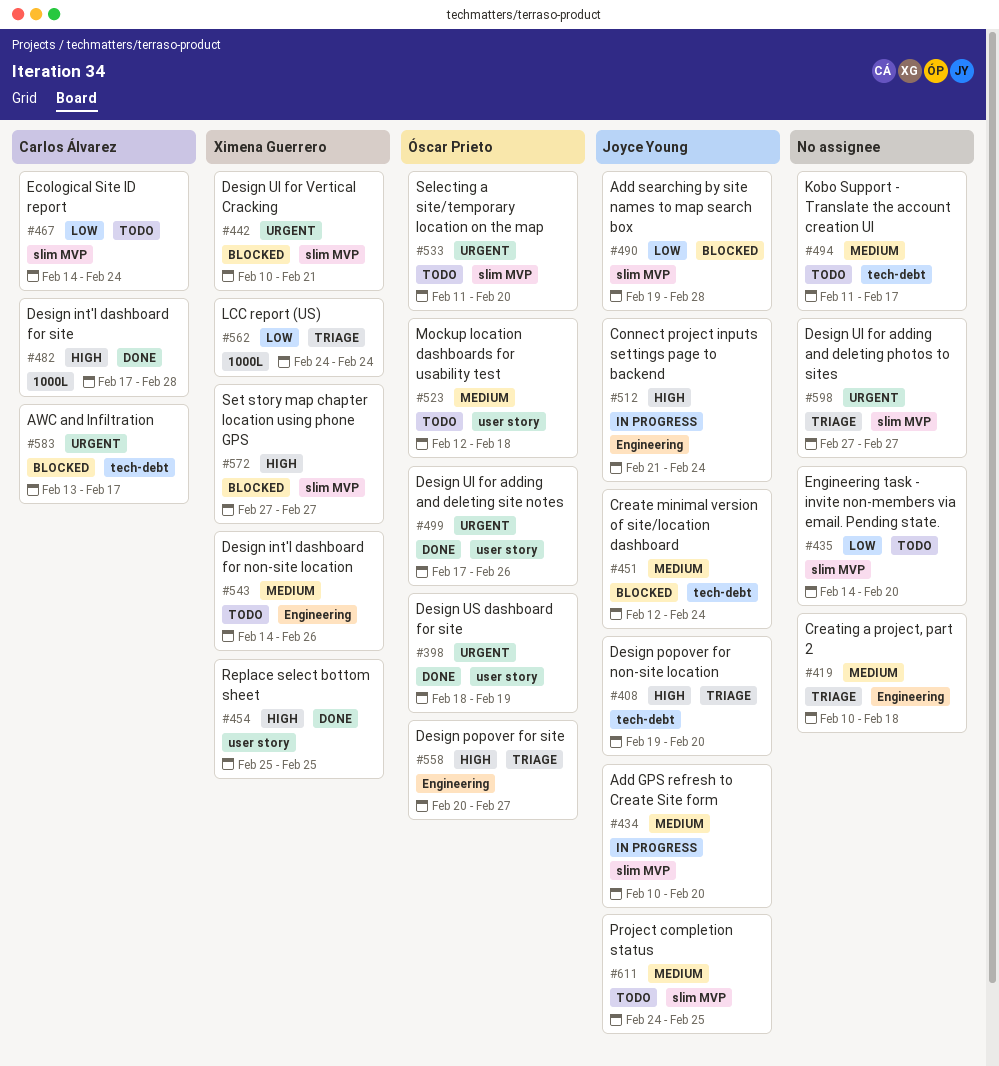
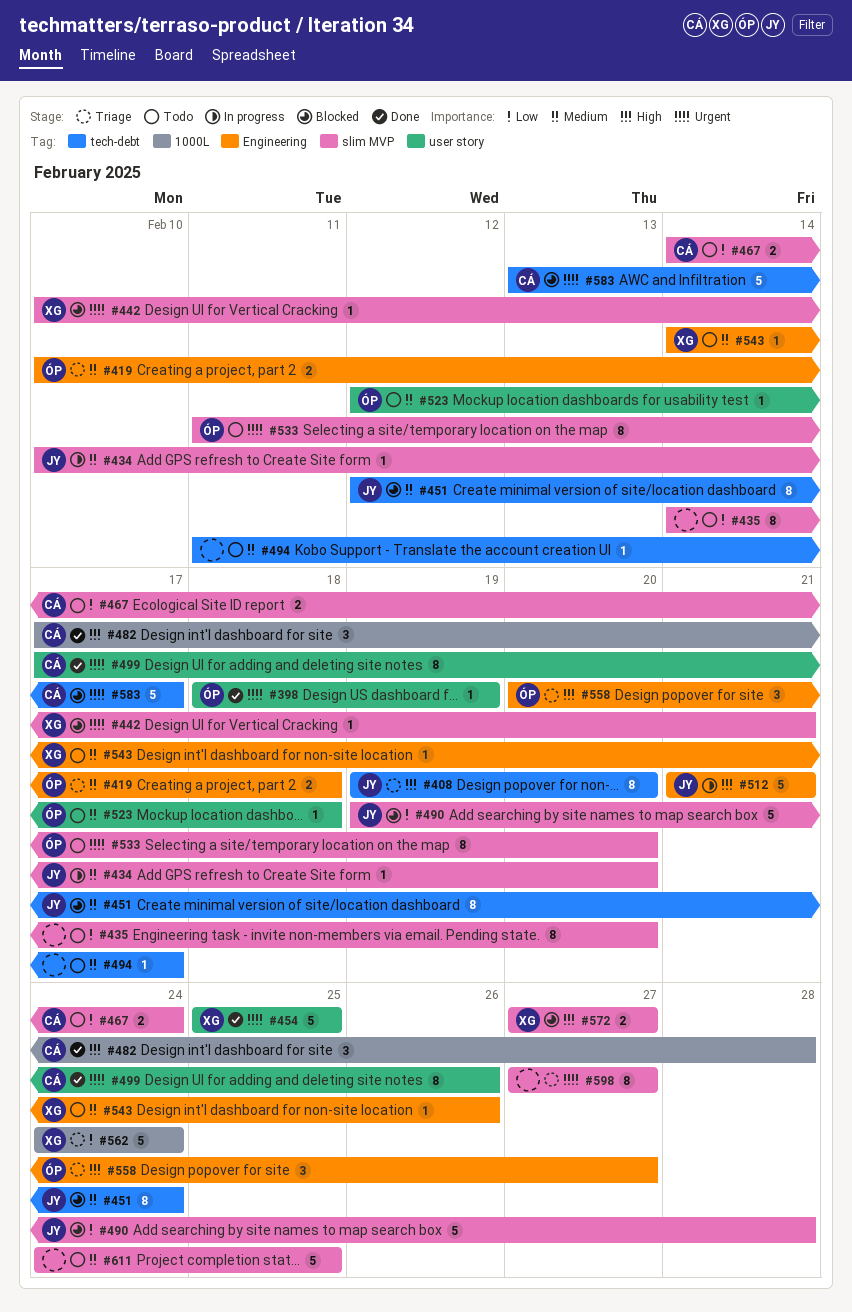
#419, owner: none -> Óscar Prieto
#454, priority: High -> Urgent
#499, owner: Óscar Prieto -> Carlos Álvarez
#512, due: Feb 24 -> Feb 21
#611, owner: Joyce Young -> none

